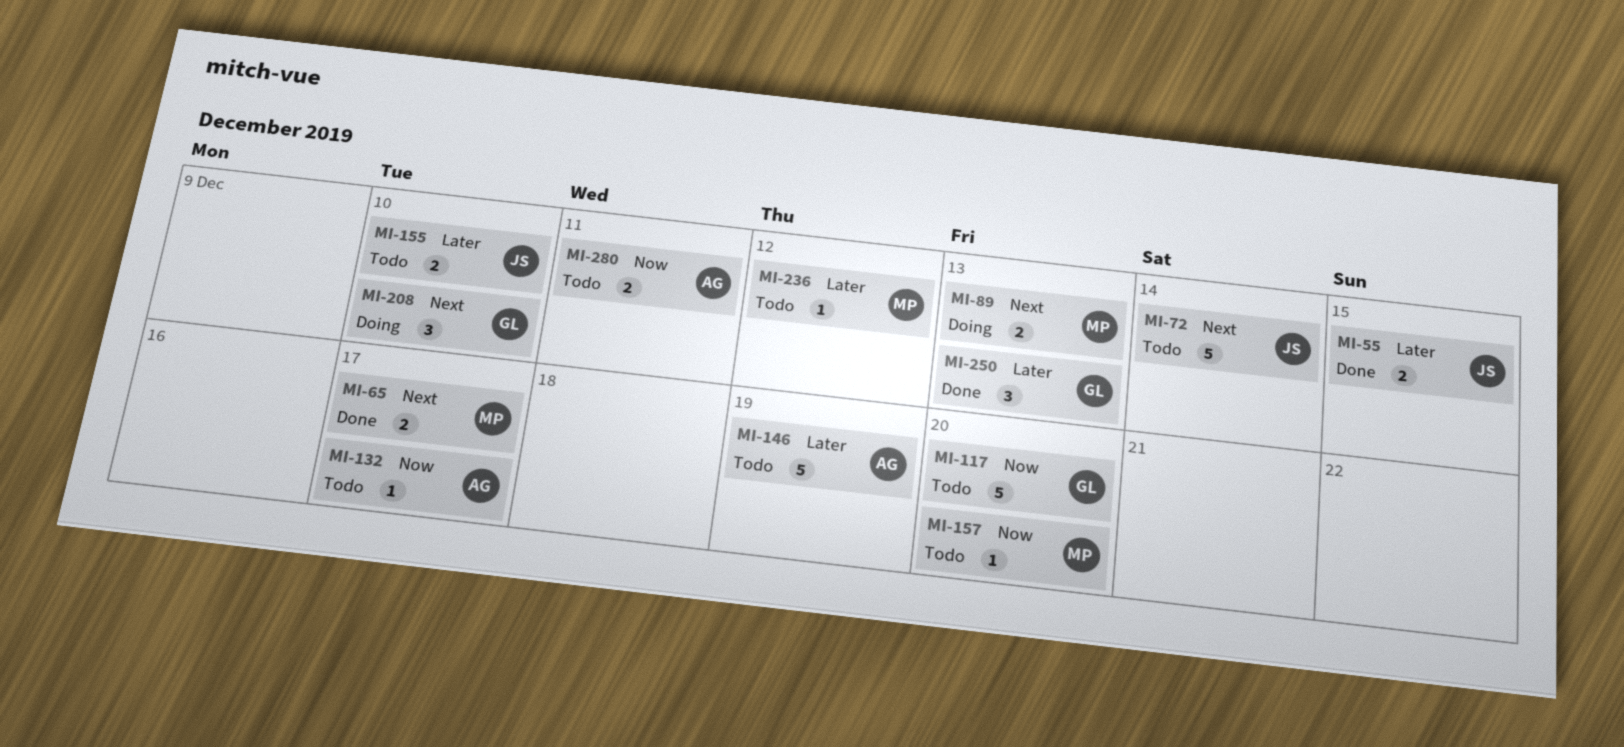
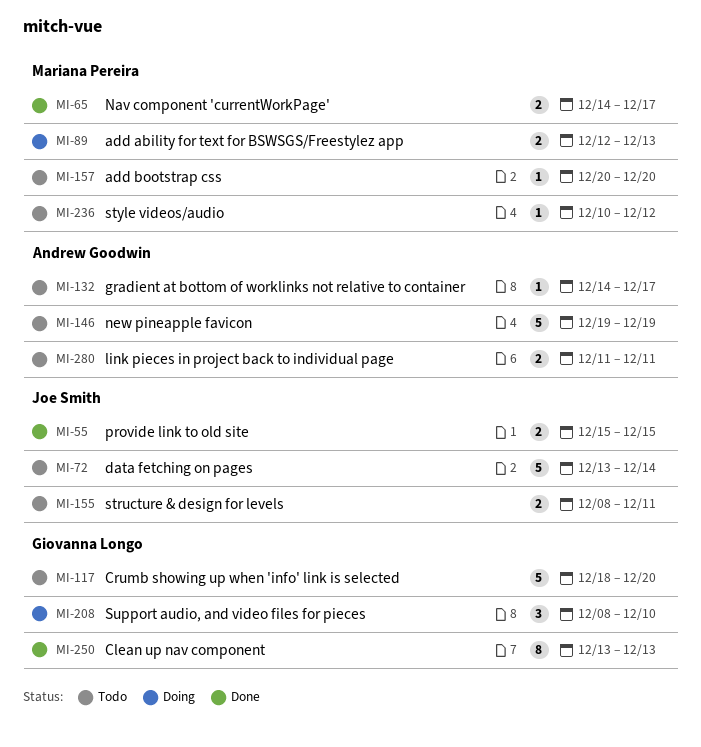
MI-155, due: Dec 10 -> Dec 11
MI-250, estimate: 3 -> 8

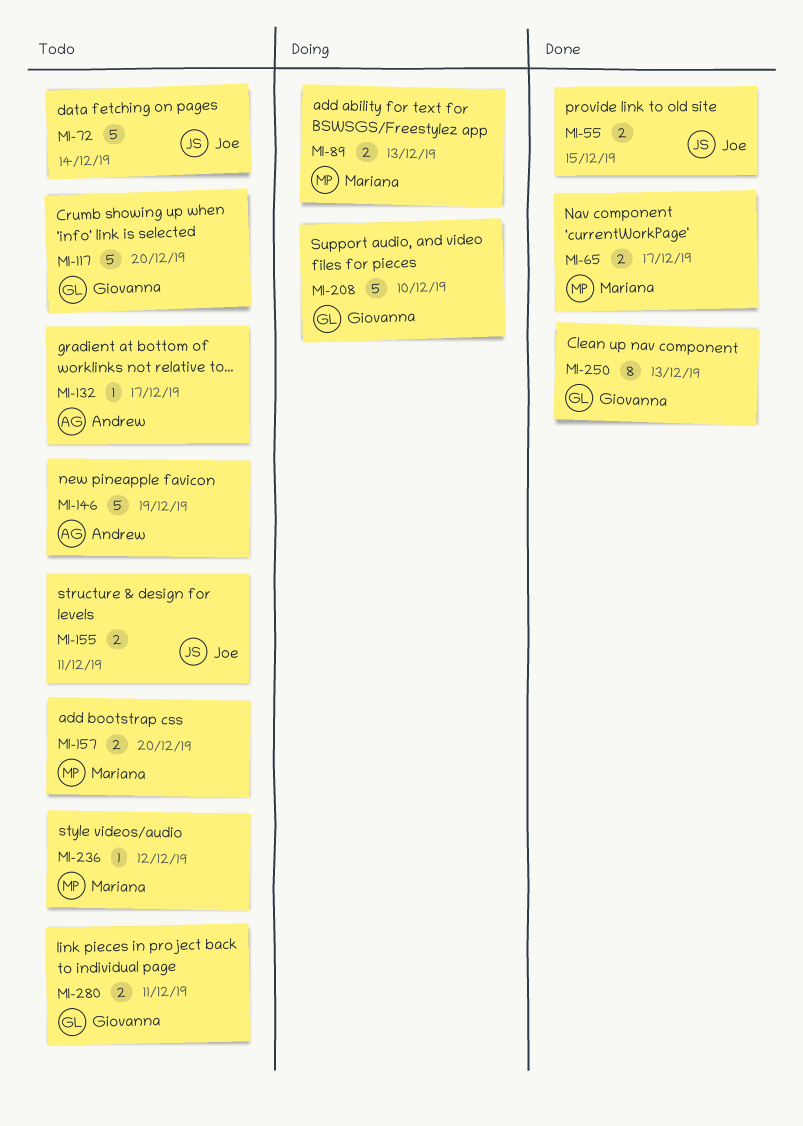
MI-157, estimate: 1 -> 2
MI-208, estimate: 3 -> 5
MI-280, owner: Andrew Goodwin -> Giovanna Longo

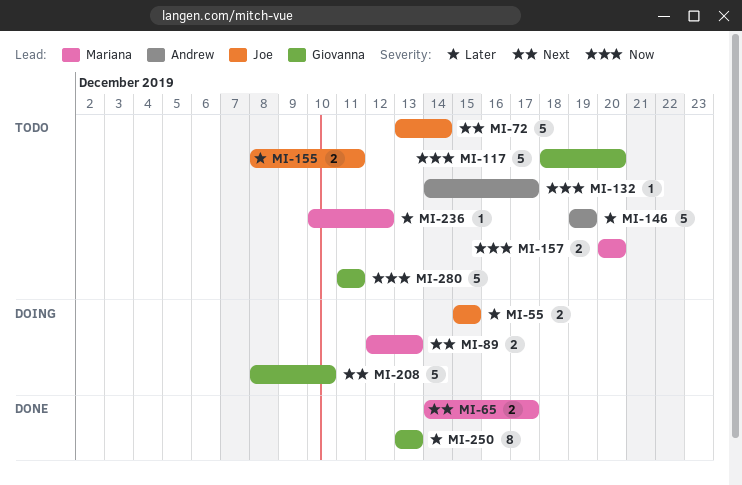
MI-55, status: Done -> Doing
MI-280, estimate: 2 -> 5

